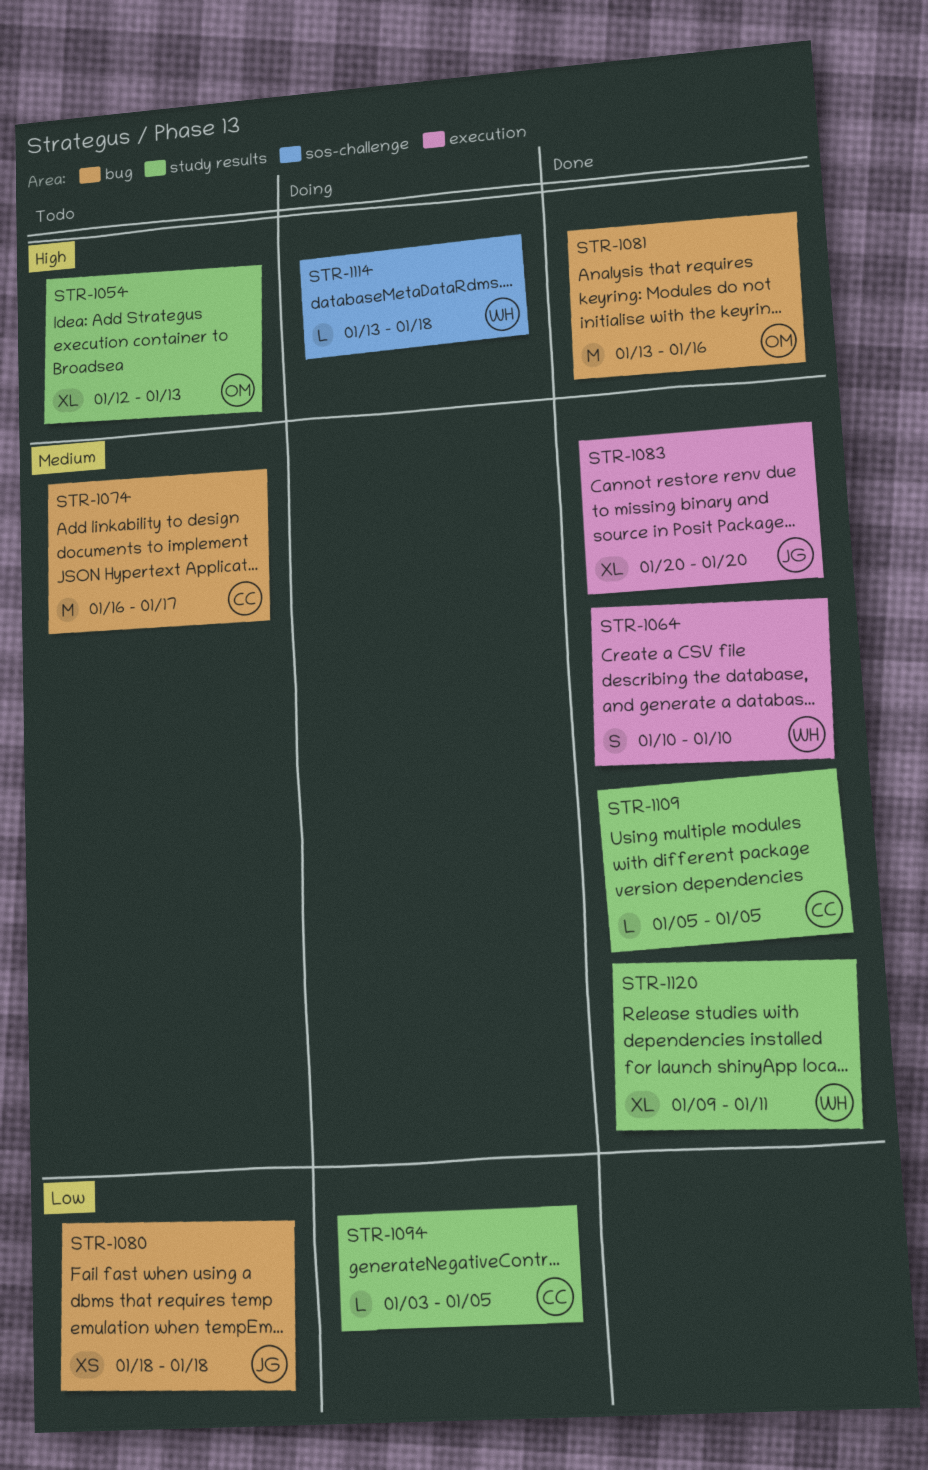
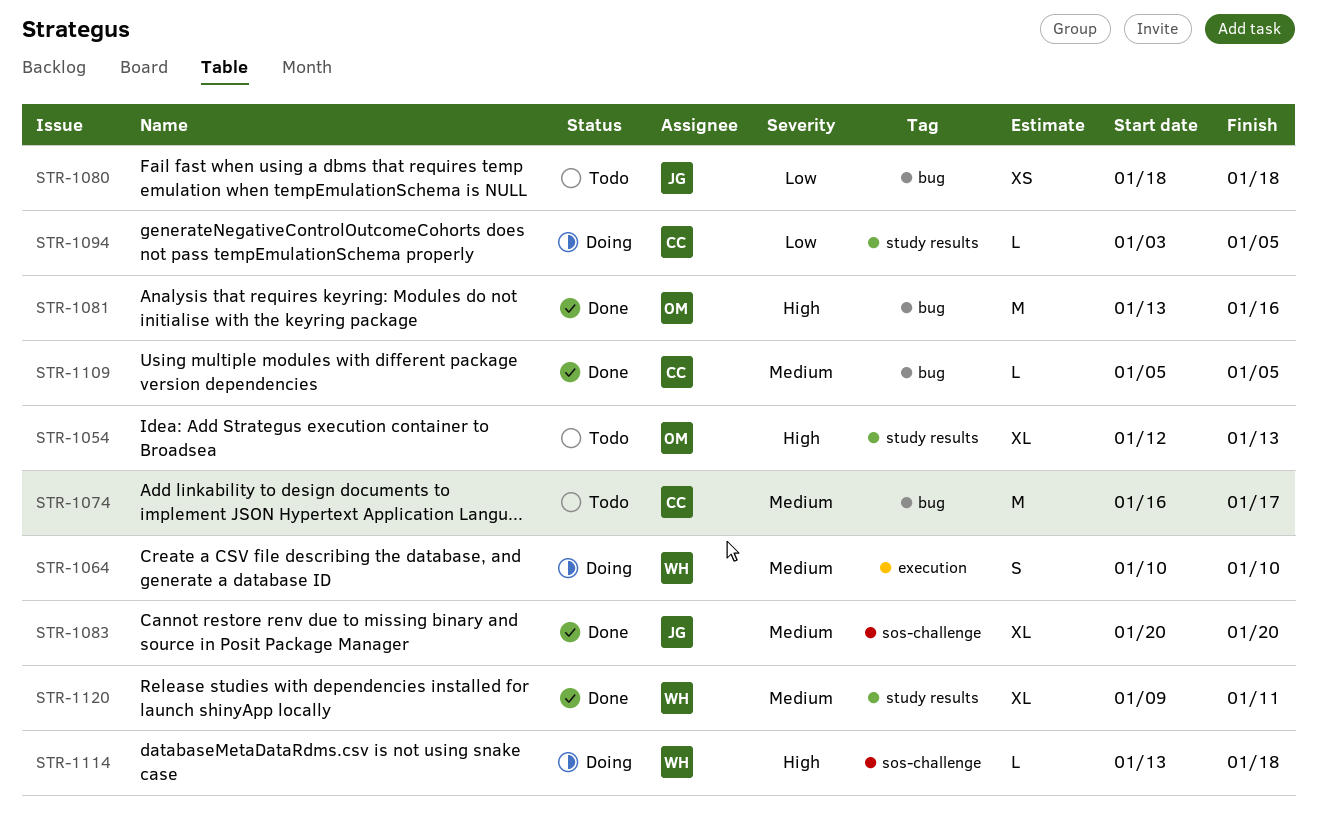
STR-1064, status: Done -> Doing
STR-1083, label: execution -> sos-challenge
STR-1109, label: study results -> bug

